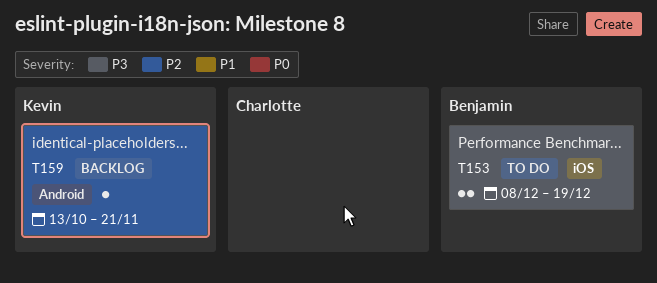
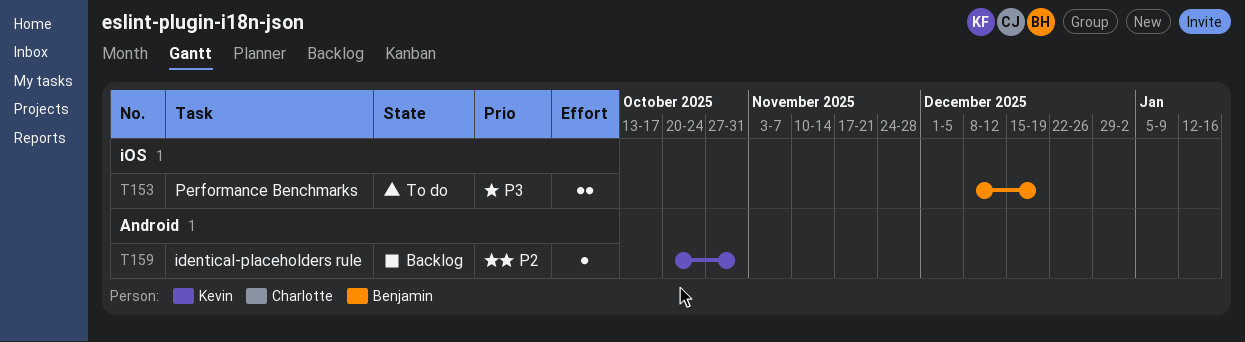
T159, start: Oct 13 -> Oct 20
T159, due: Nov 21 -> Oct 31

